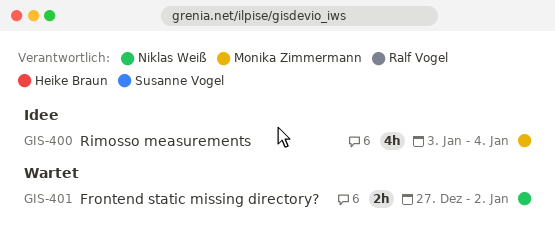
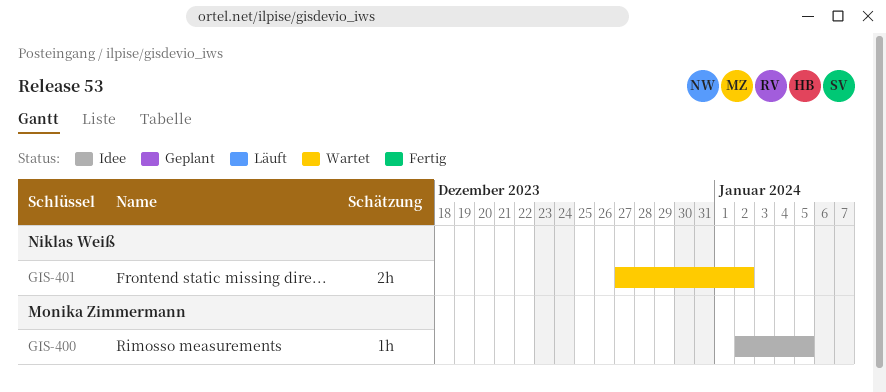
GIS-400, estimate: 4h -> 1h
GIS-400, start: Jan 3 -> Jan 2
GIS-400, due: Jan 4 -> Jan 5

